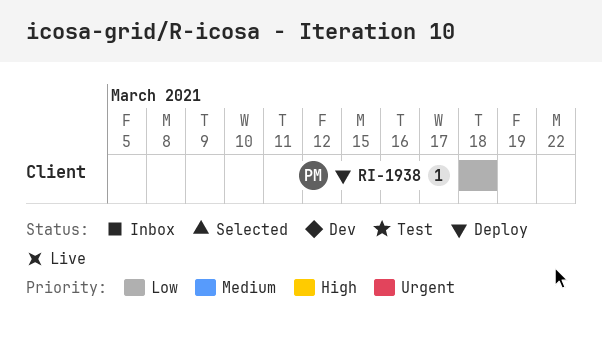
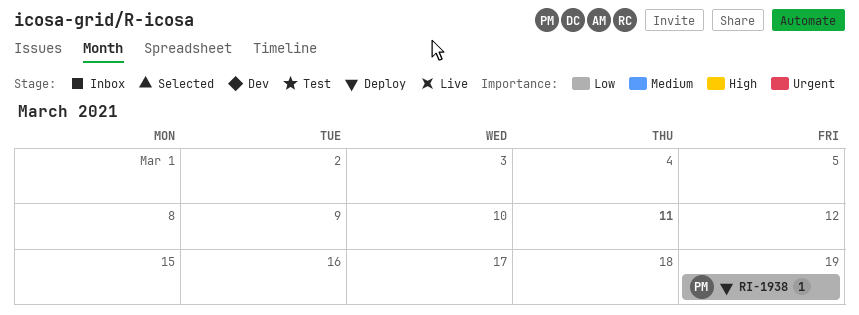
RI-1938, start: Mar 18 -> Mar 19
RI-1938, due: Mar 18 -> Mar 19

